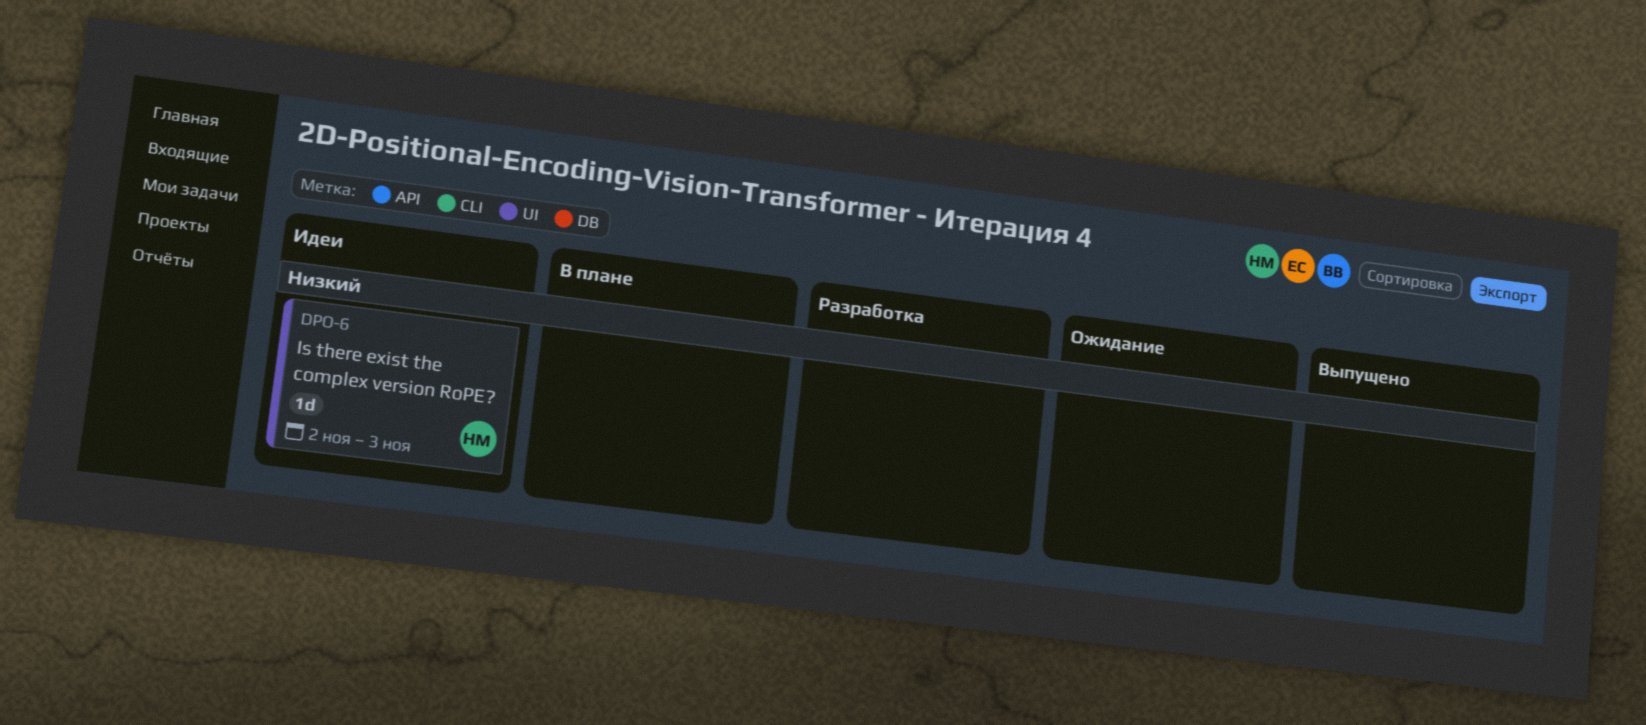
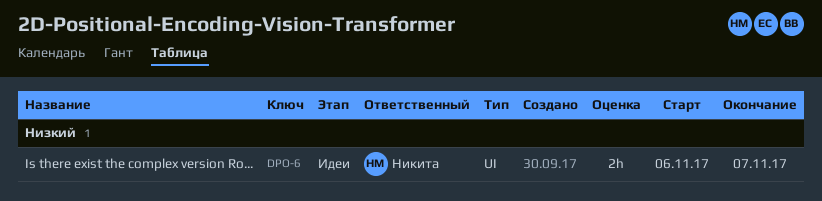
DPO-6, estimate: 1d -> 2h
DPO-6, start: Nov 2 -> Nov 6
DPO-6, due: Nov 3 -> Nov 7

